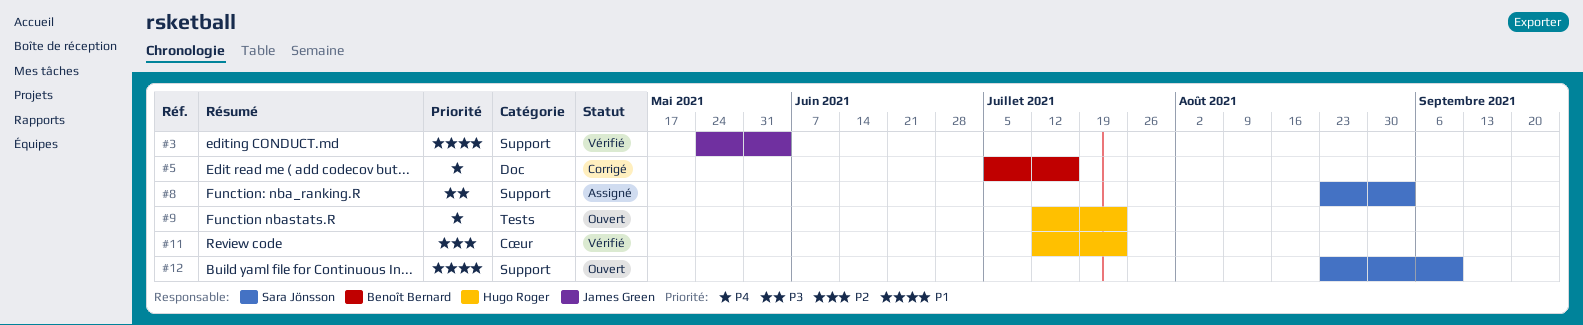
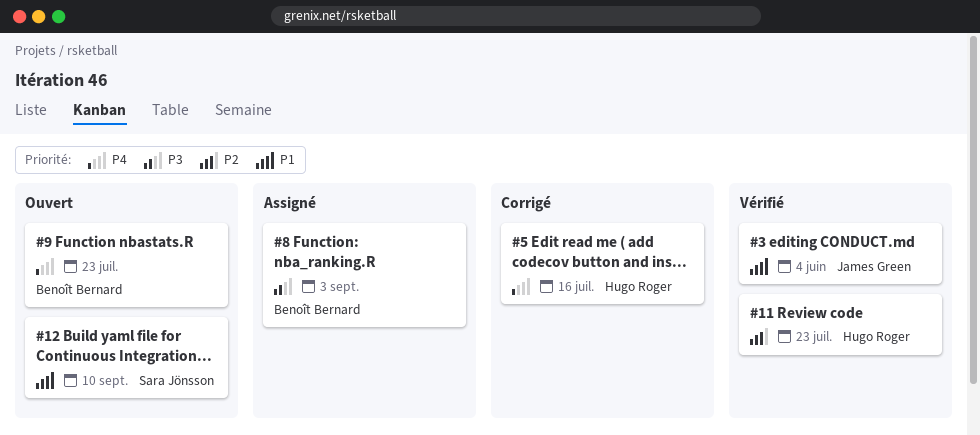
#5, owner: Benoît Bernard -> Hugo Roger
#8, owner: Sara Jönsson -> Benoît Bernard
#9, owner: Hugo Roger -> Benoît Bernard

